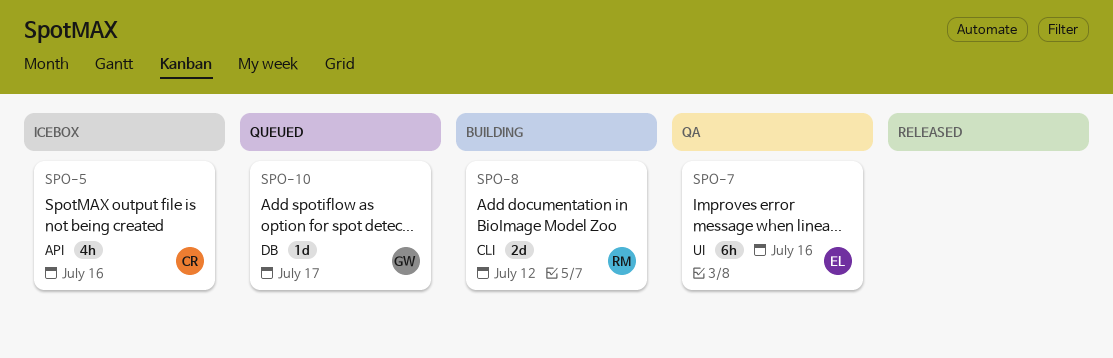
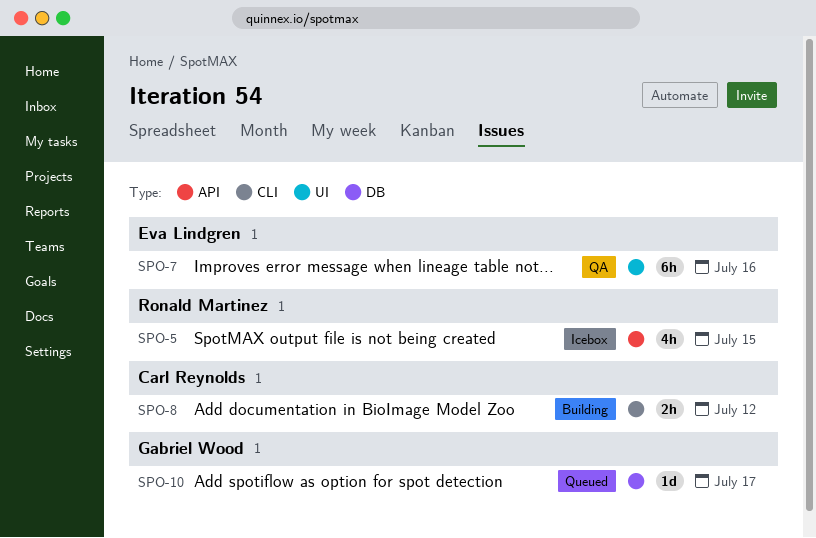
SPO-5, owner: Carl Reynolds -> Ronald Martinez
SPO-5, due: Jul 16 -> Jul 15
SPO-8, owner: Ronald Martinez -> Carl Reynolds
SPO-8, estimate: 2d -> 2h

